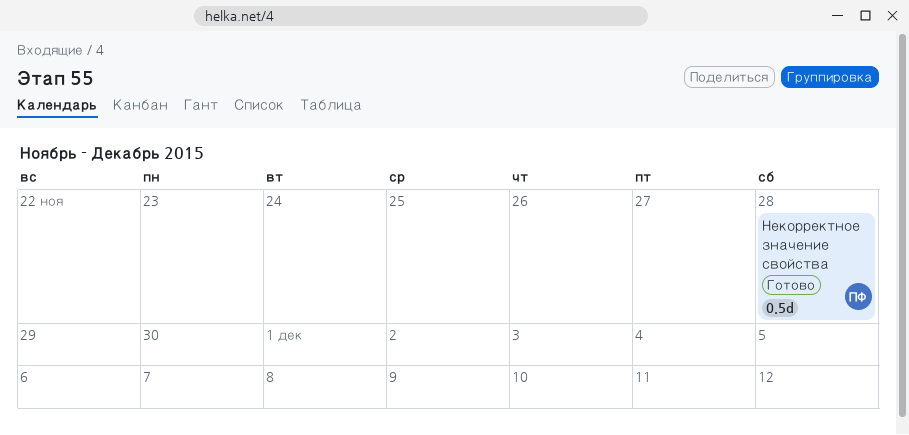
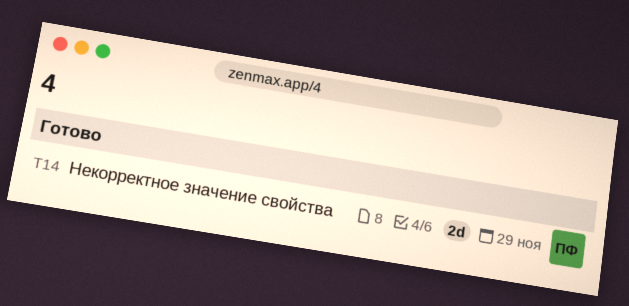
Некорректное значение свойства, estimate: 0.5d -> 2d
Некорректное значение свойства, due: Nov 28 -> Nov 29

